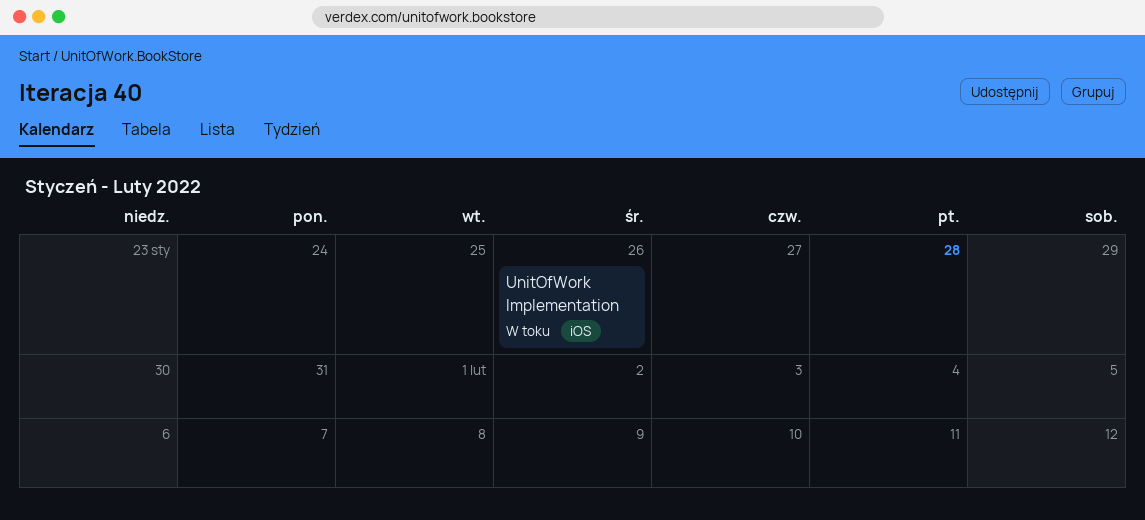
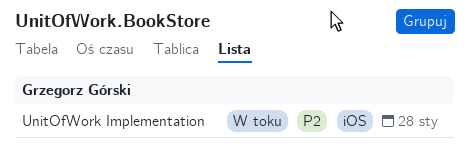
UnitOfWork Implementation, due: Jan 26 -> Jan 28

